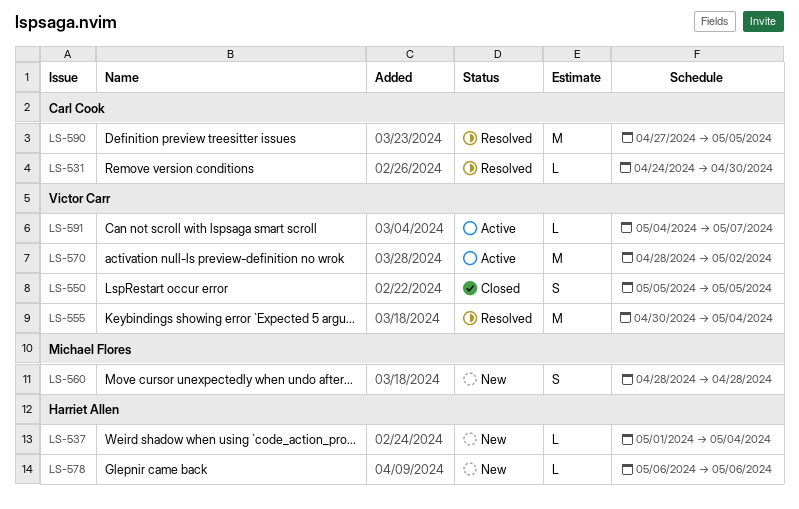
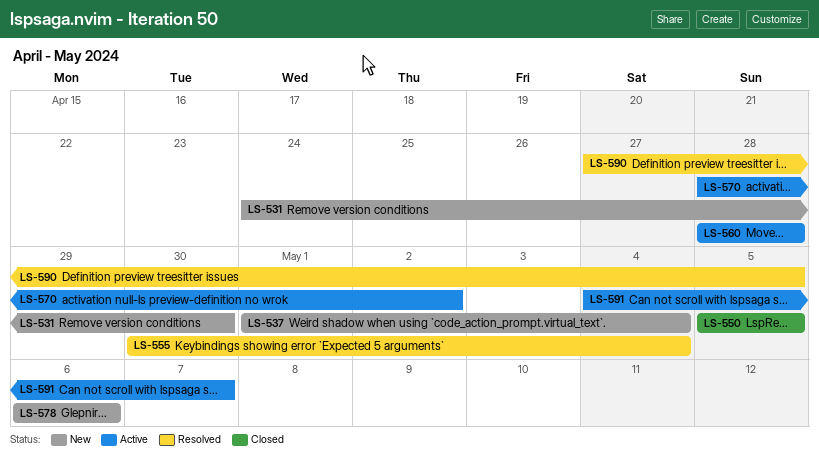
LS-531, status: Resolved -> New
LS-560, status: New -> Active

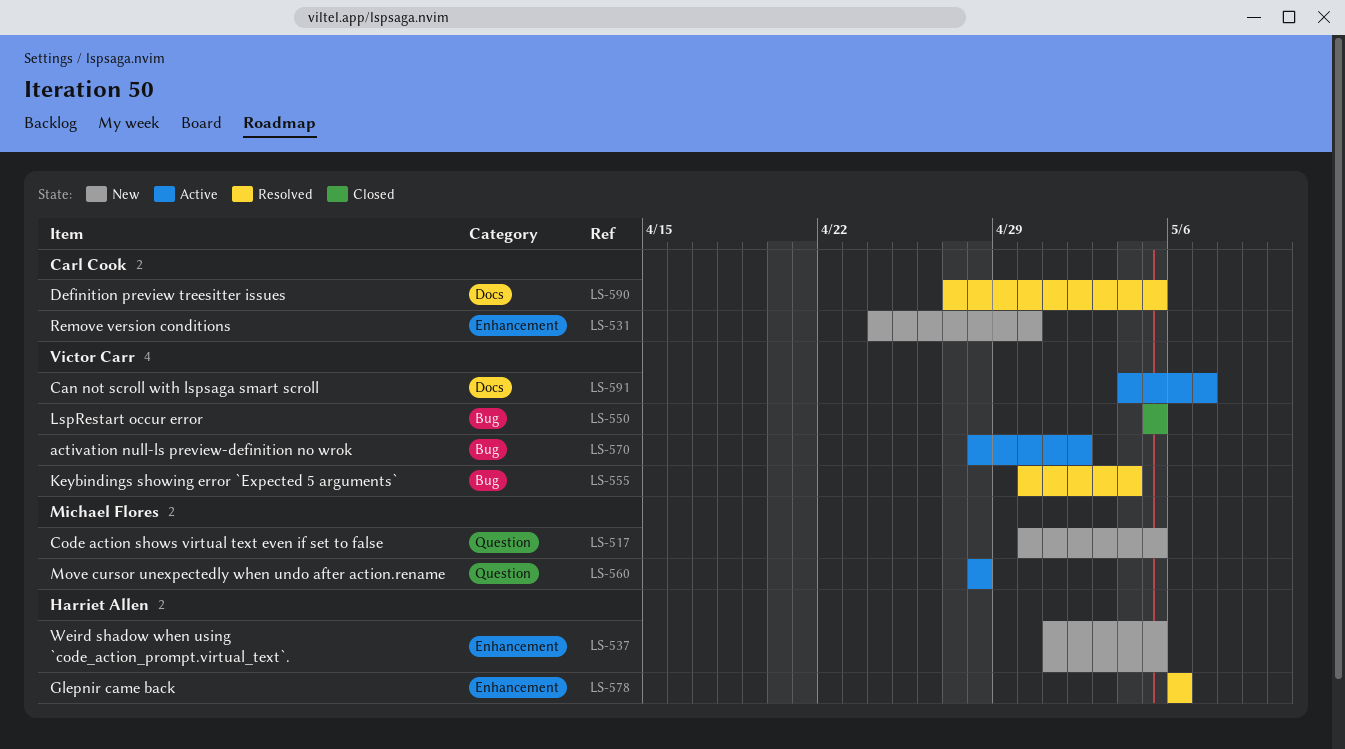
LS-517: none -> present
LS-537, due: May 4 -> May 5
LS-578, status: New -> Resolved

